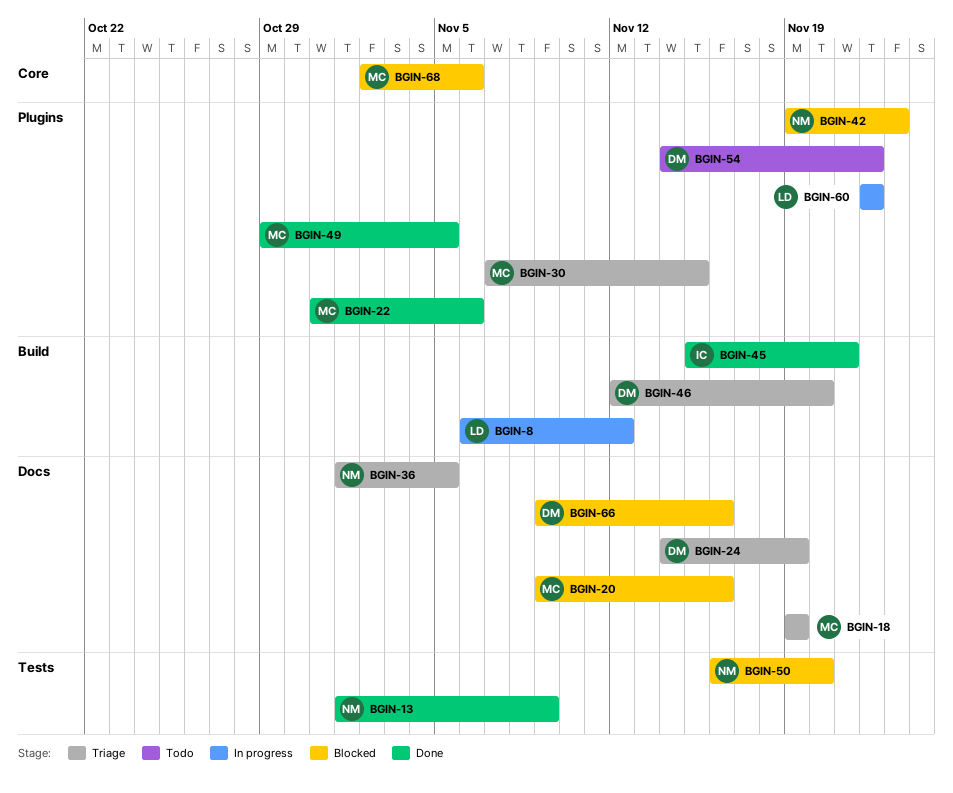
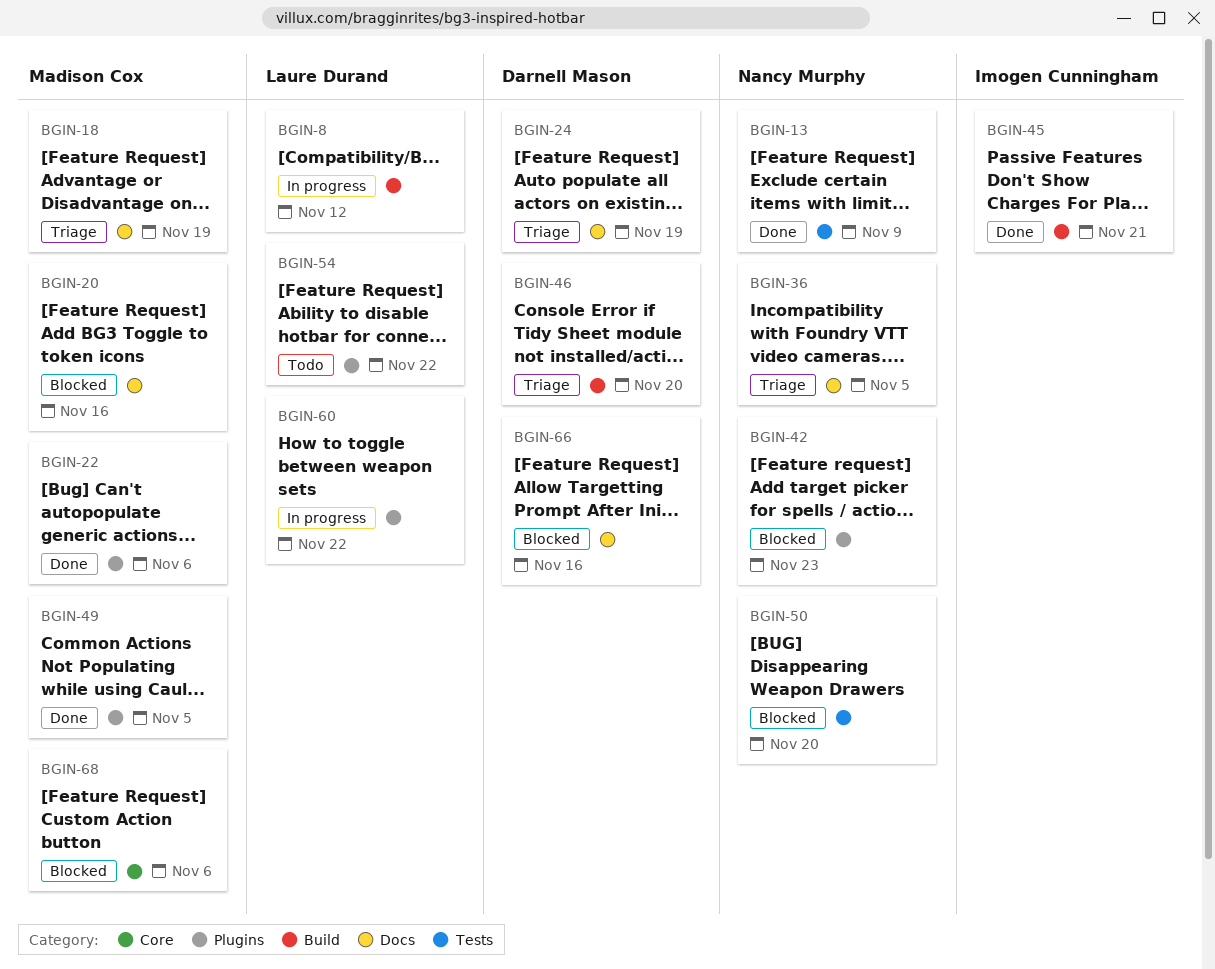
BGIN-30: present -> none
BGIN-54, owner: Darnell Mason -> Laure Durand

